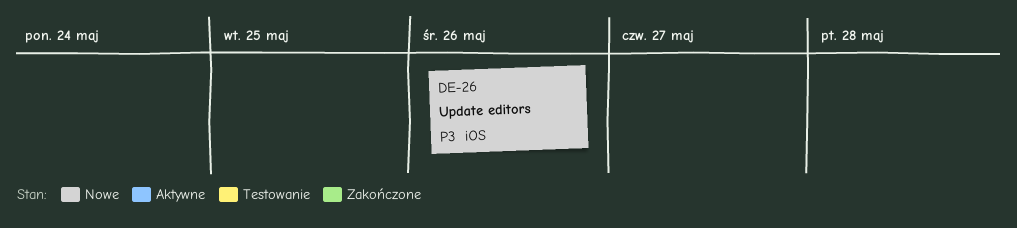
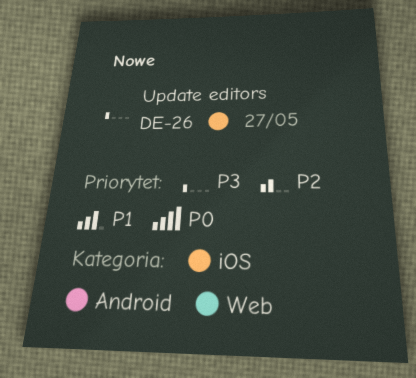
DE-26, due: May 26 -> May 27

